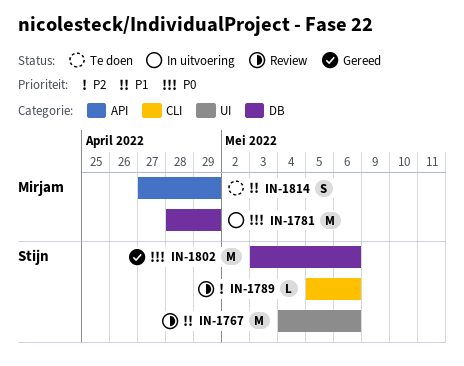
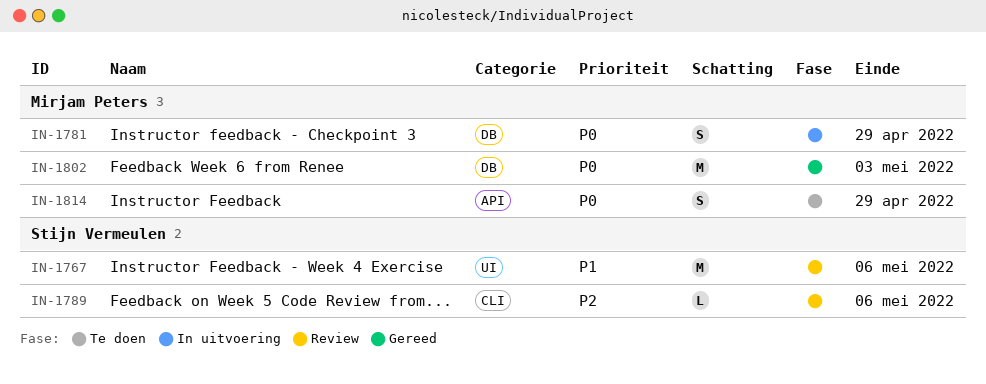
IN-1781, estimate: M -> S
IN-1802, owner: Stijn Vermeulen -> Mirjam Peters
IN-1802, due: May 6 -> May 3
IN-1814, priority: P1 -> P0

